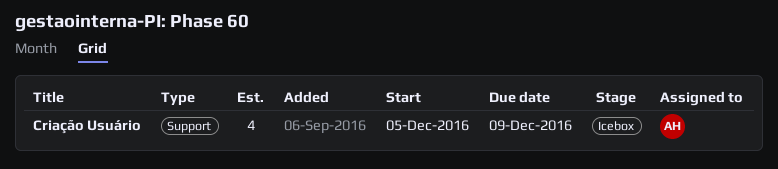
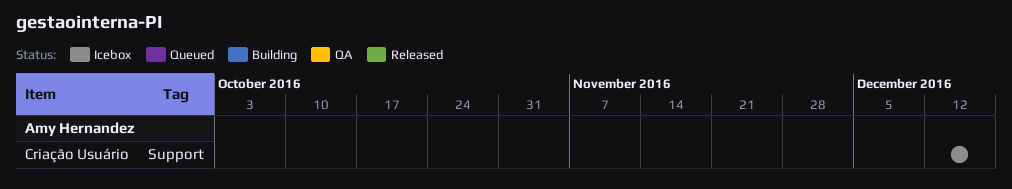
Criação Usuário, start: Dec 5 -> Dec 12
Criação Usuário, due: Dec 9 -> Dec 16

